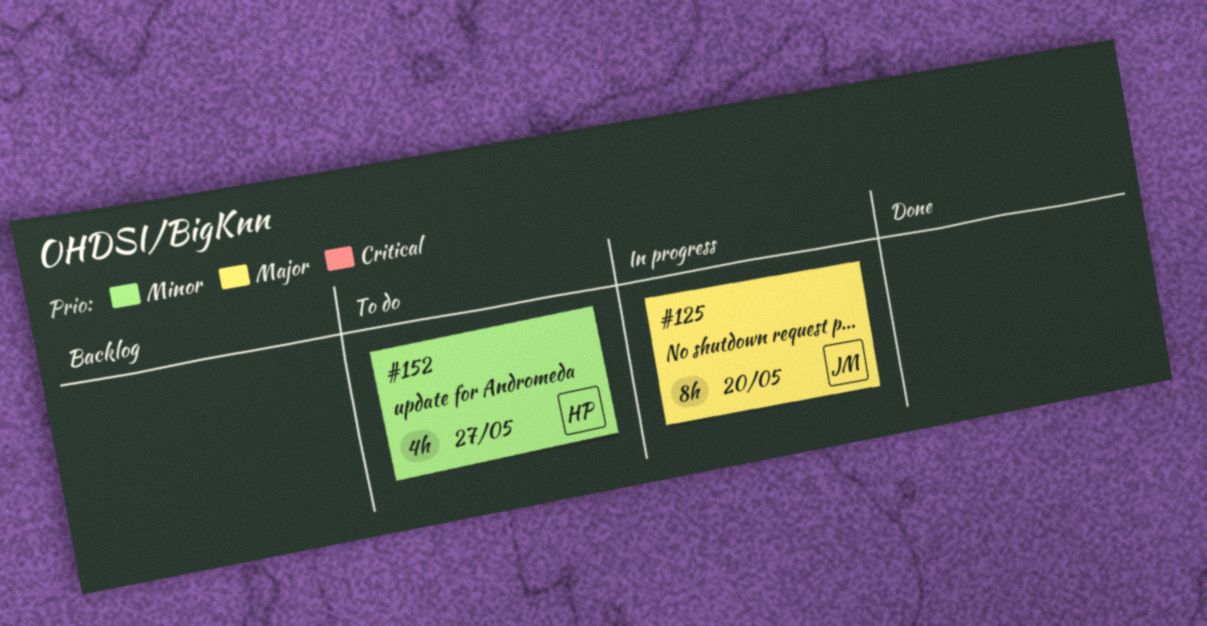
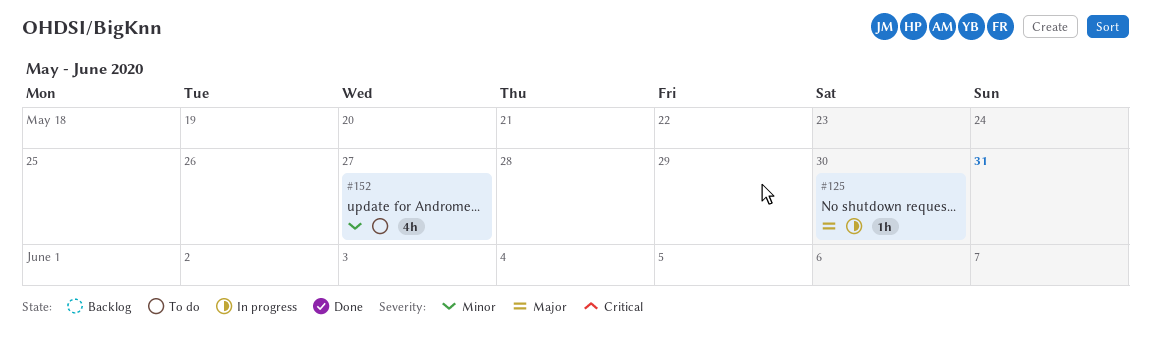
#125, estimate: 8h -> 1h
#125, due: May 20 -> May 30

